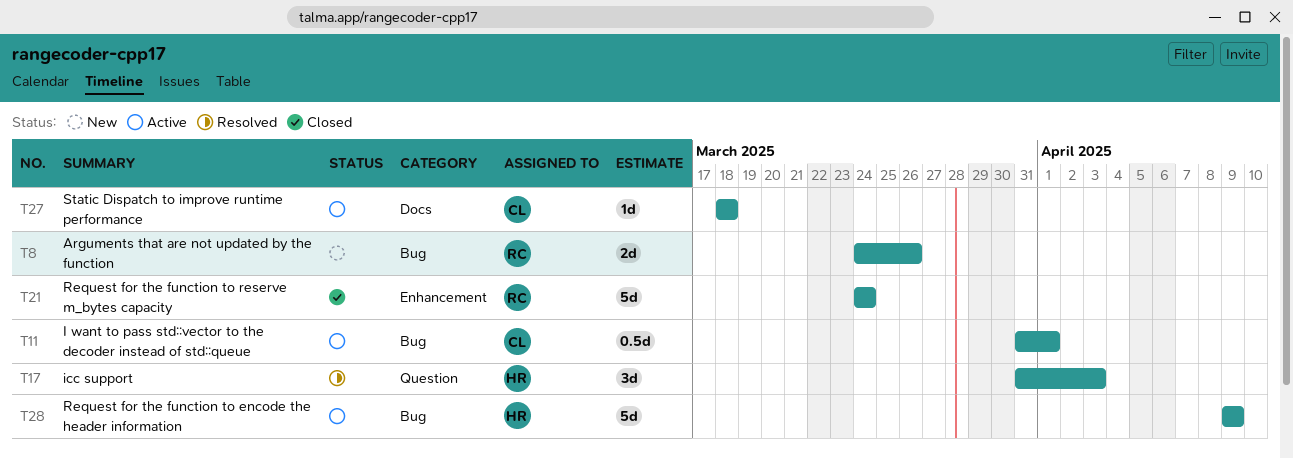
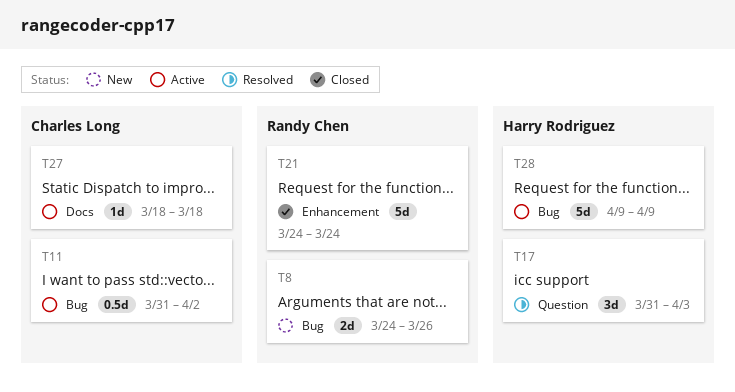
T11, due: Apr 1 -> Apr 2

